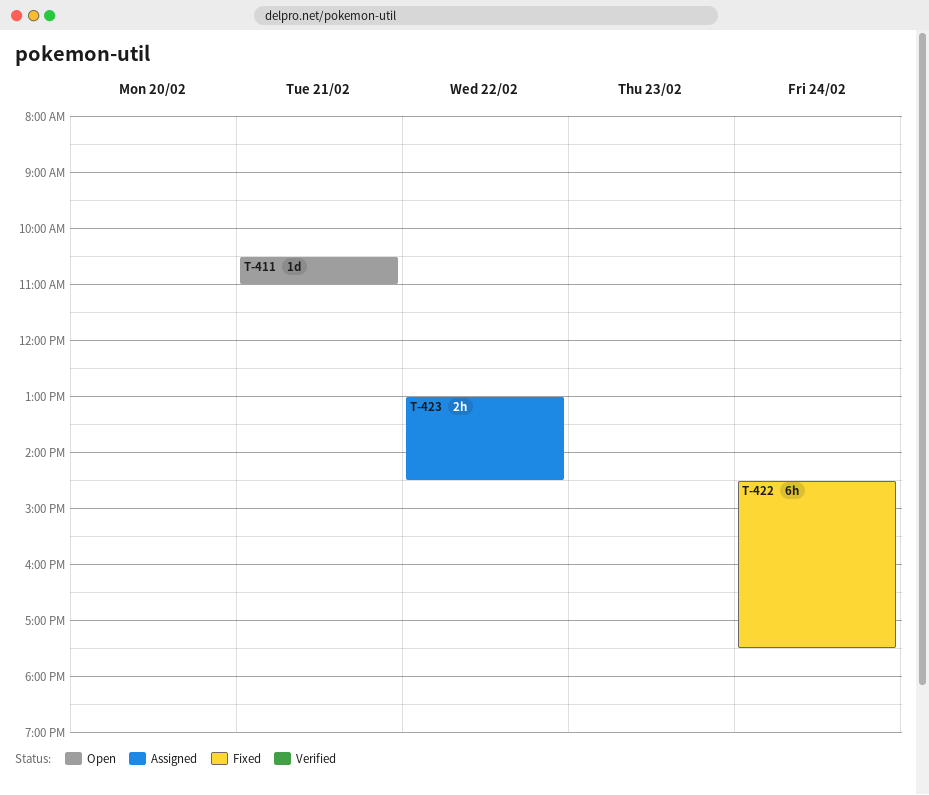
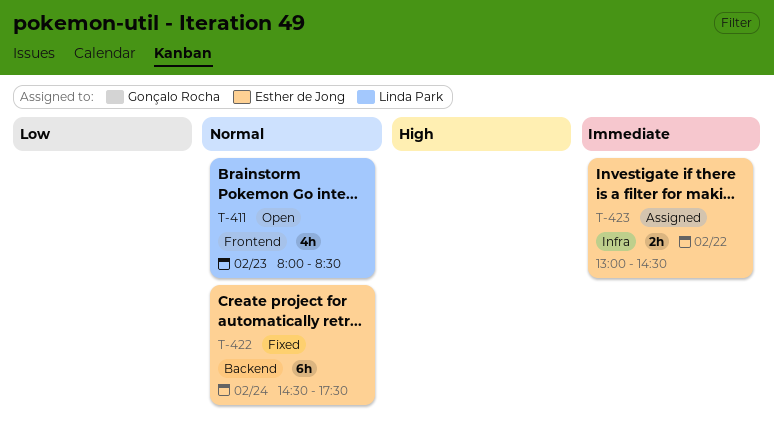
T-411, estimate: 1d -> 4h
T-411, day: Feb 21 -> Feb 23
T-411, begins: 10:30 -> 08:00
T-411, ends: 11:00 -> 08:30

